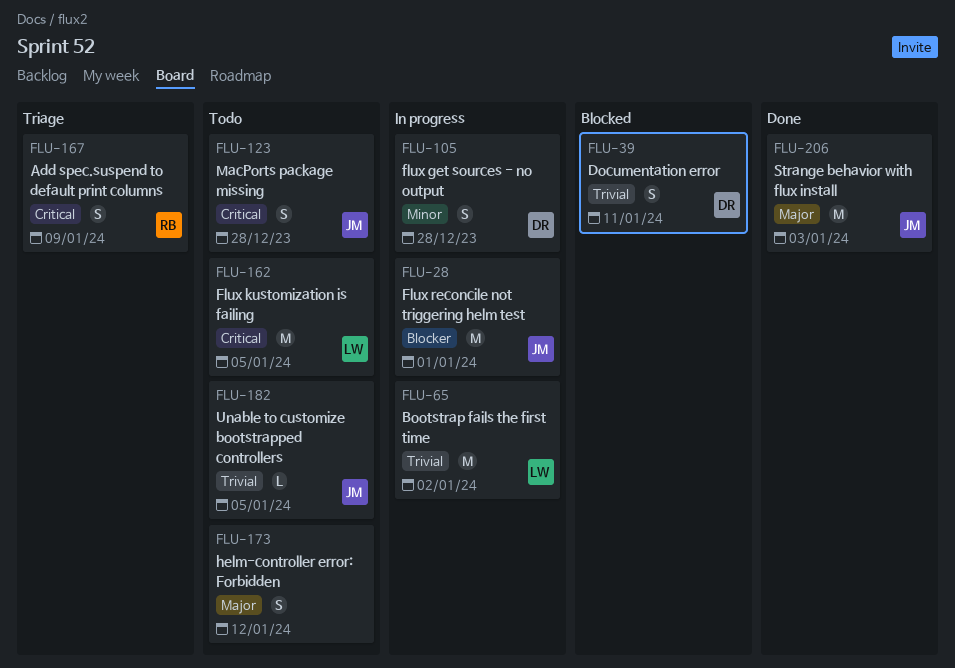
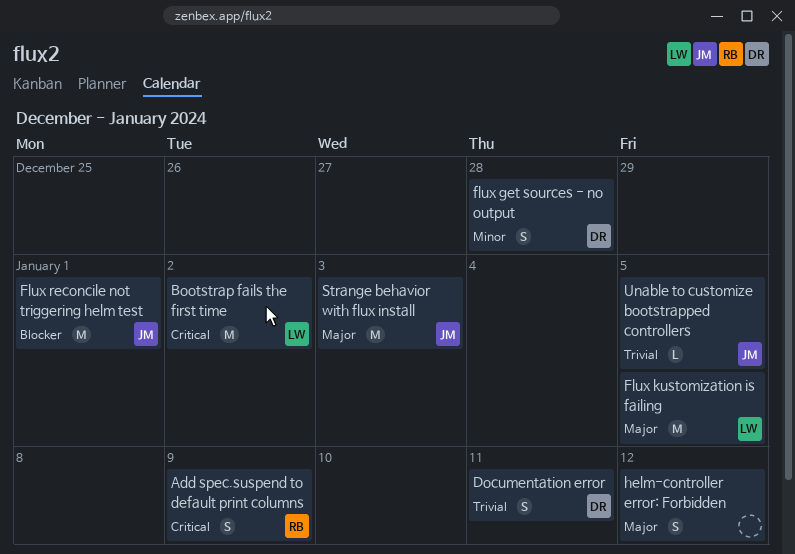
Bootstrap fails the first time, priority: Trivial -> Critical
Flux kustomization is failing, priority: Critical -> Major
MacPorts package missing: present -> none

